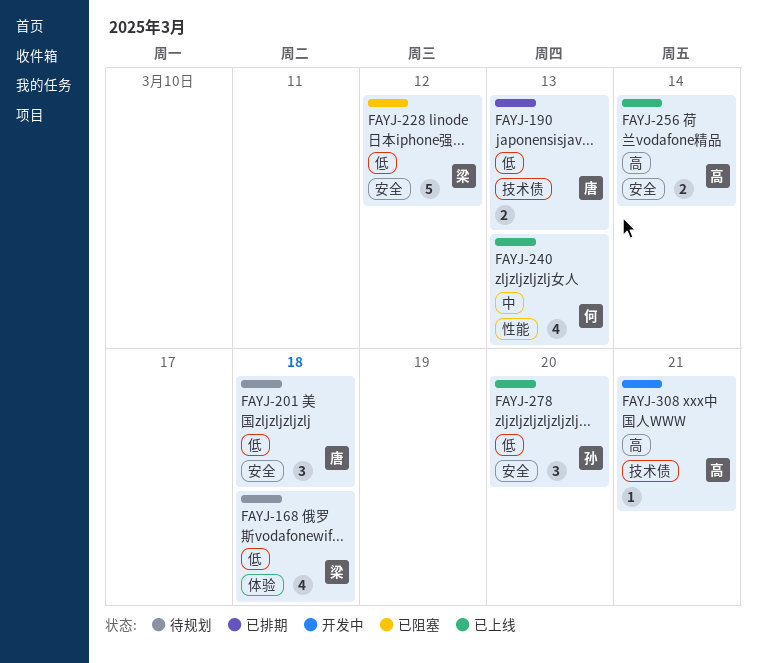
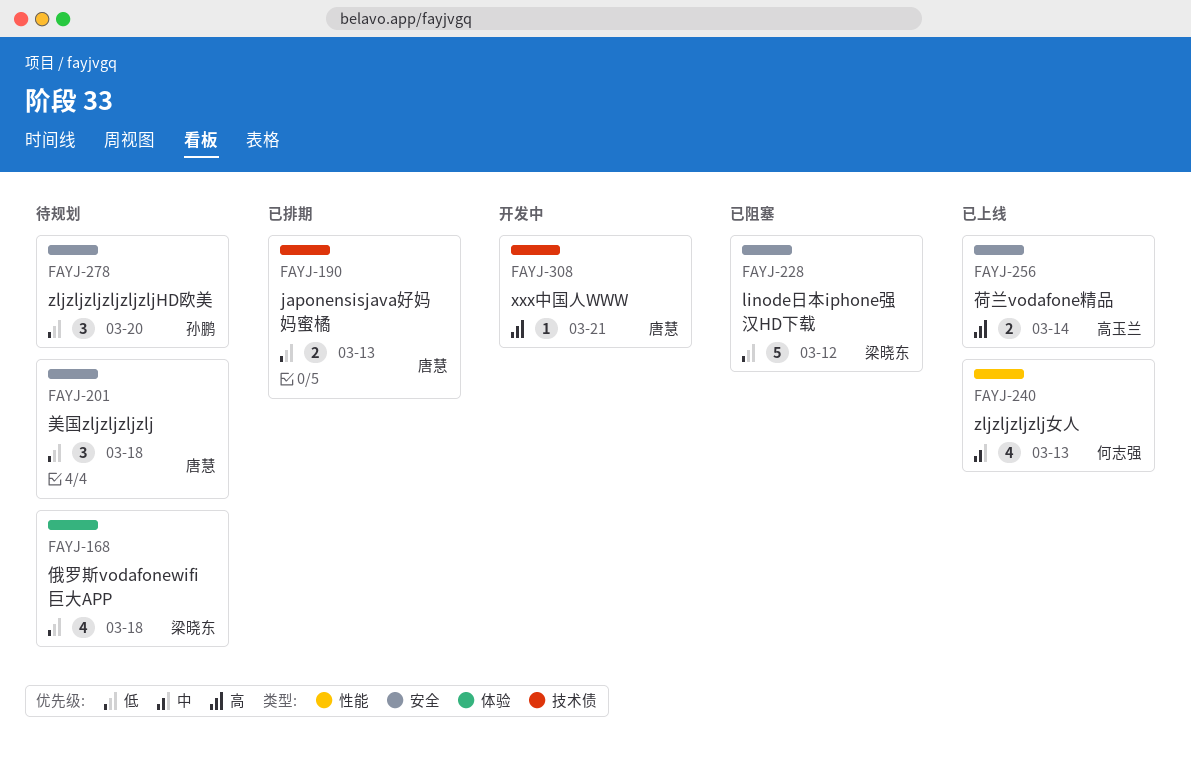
FAYJ-278, status: 已上线 -> 待规划
FAYJ-308, owner: 高玉兰 -> 唐慧

